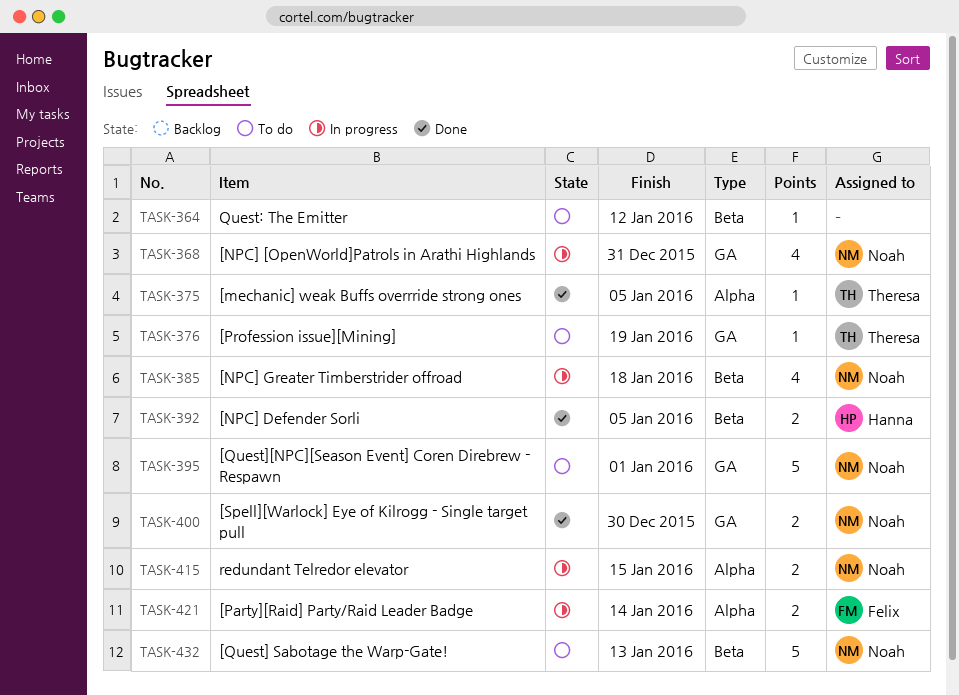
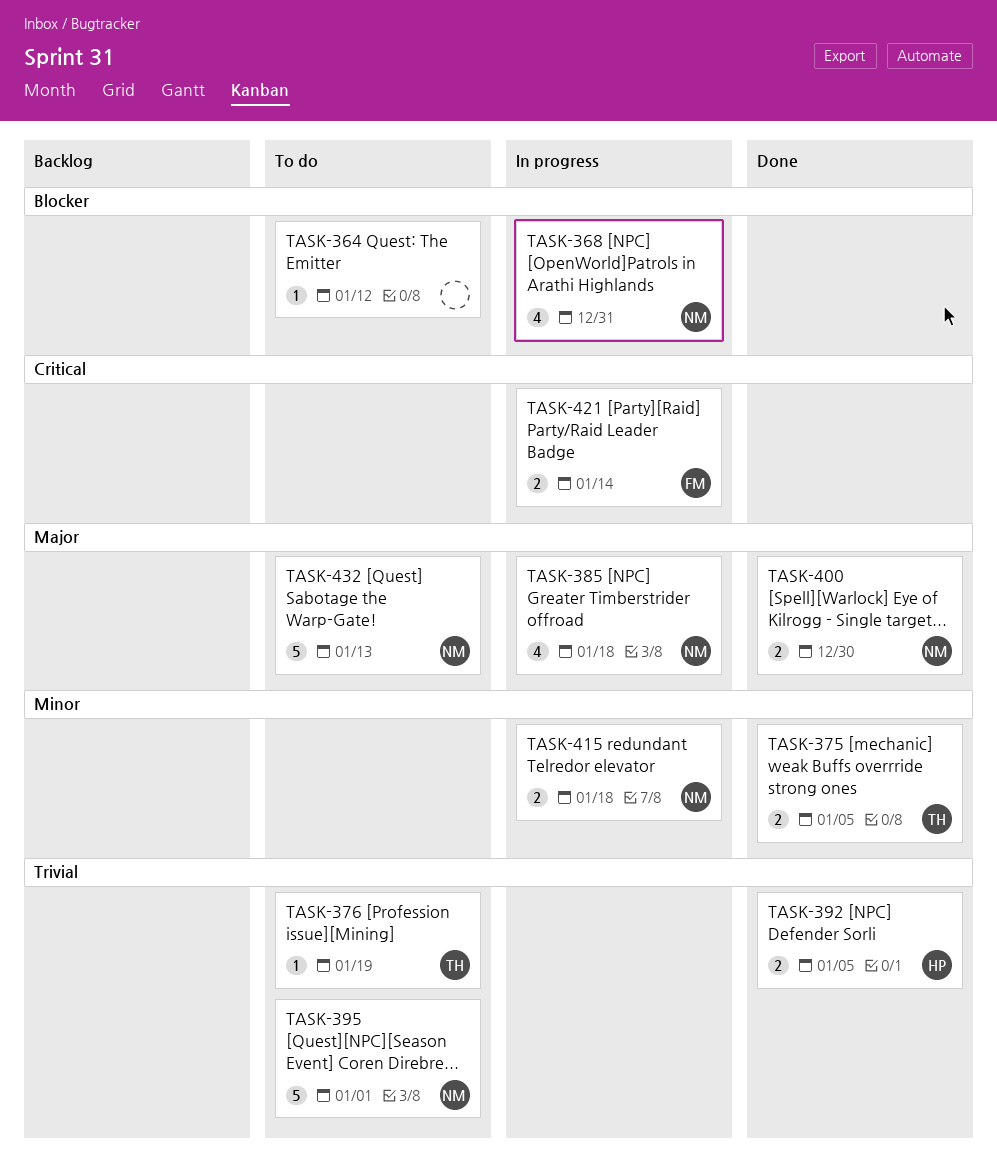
TASK-375, estimate: 1 -> 2
TASK-415, due: Jan 15 -> Jan 18

